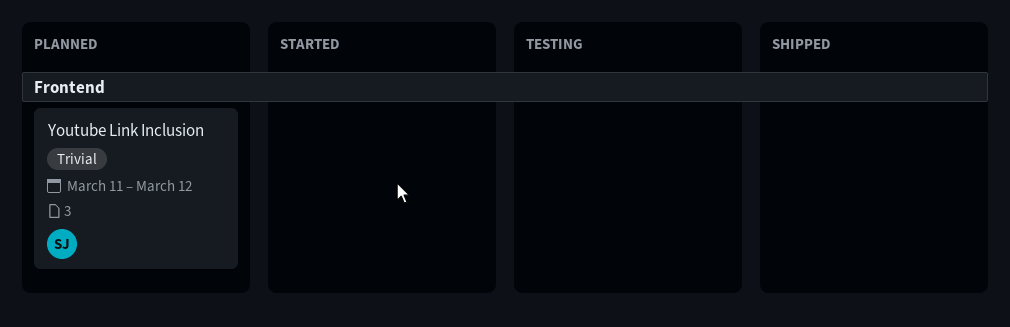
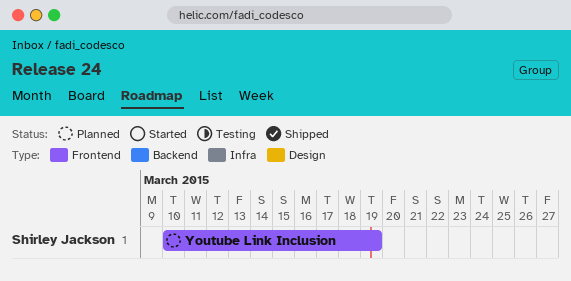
Youtube Link Inclusion, start: Mar 11 -> Mar 10
Youtube Link Inclusion, due: Mar 12 -> Mar 19

